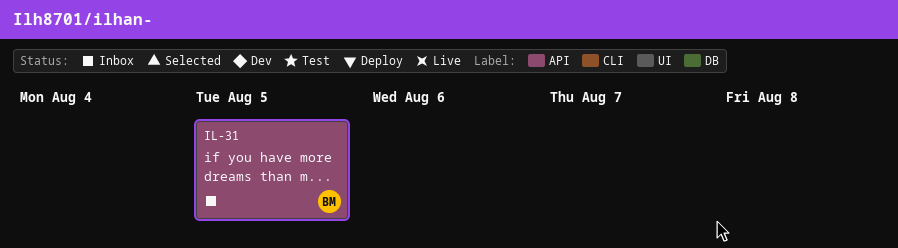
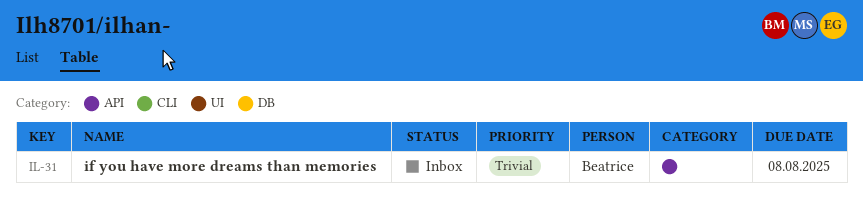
IL-31, due: Aug 5 -> Aug 8

